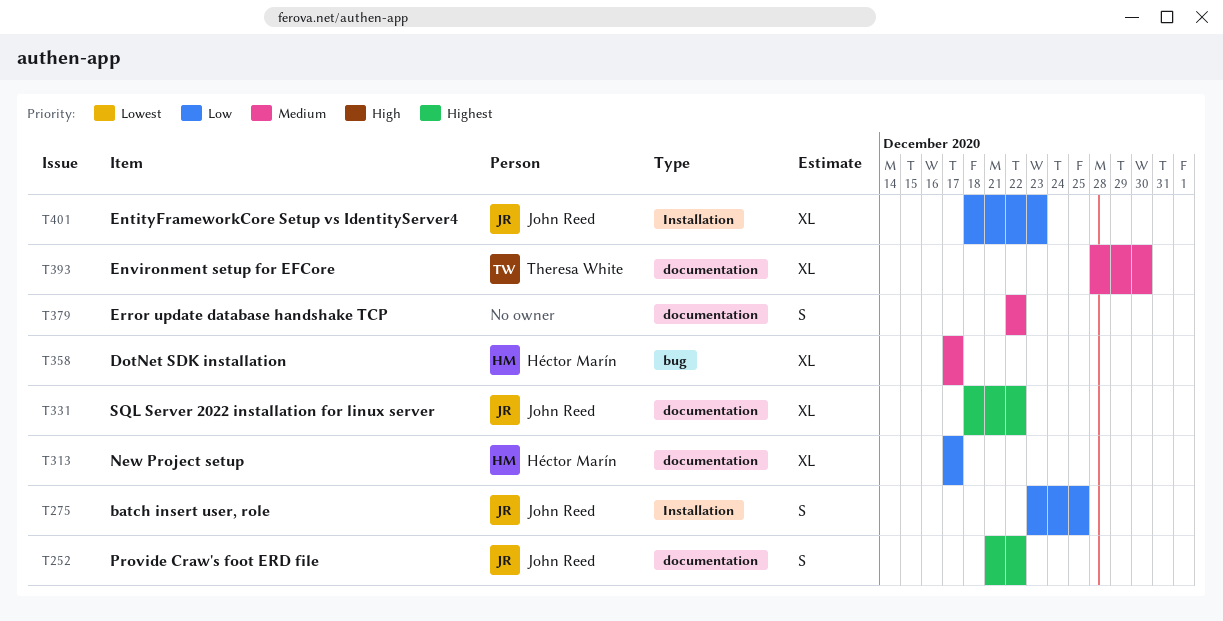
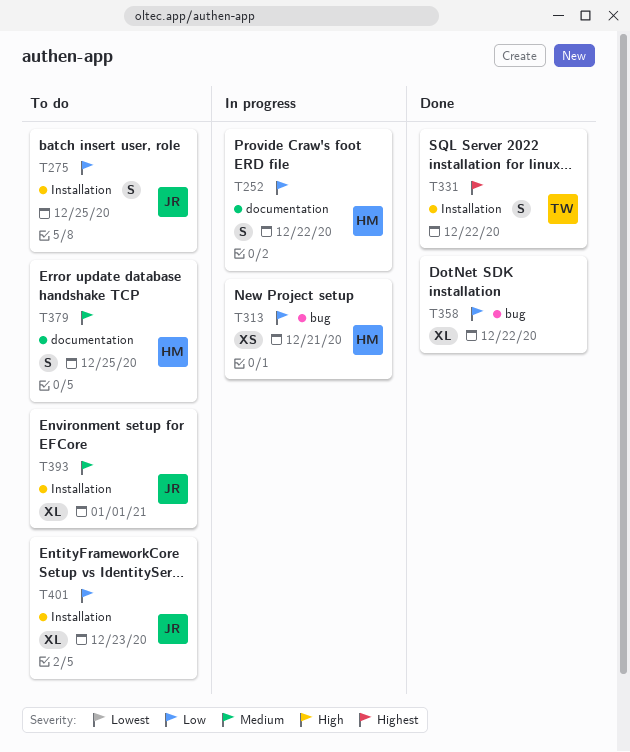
T252, owner: John Reed -> Héctor Marín
T252, priority: Highest -> Low
T313, label: documentation -> bug
T313, estimate: XL -> XS
T313, due: Dec 17 -> Dec 21
T331, owner: John Reed -> Theresa White
T331, label: documentation -> Installation
T331, estimate: XL -> S
T358, owner: Héctor Marín -> none
T358, priority: Medium -> Low
T358, due: Dec 17 -> Dec 22
T379, owner: none -> Héctor Marín
T379, due: Dec 22 -> Dec 25
T393, owner: Theresa White -> John Reed
T393, label: documentation -> Installation
T393, due: Dec 30 -> Jan 1

